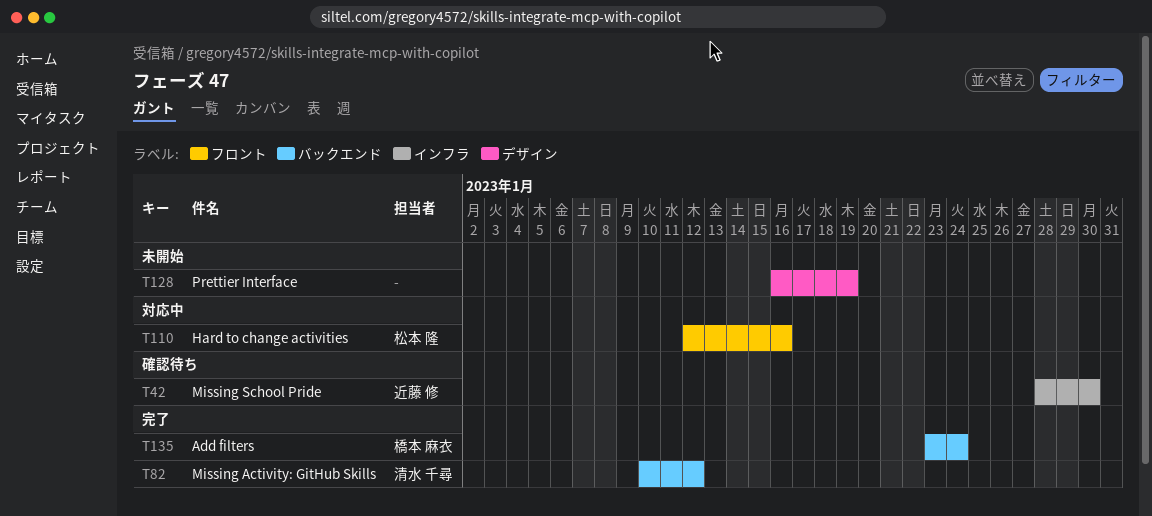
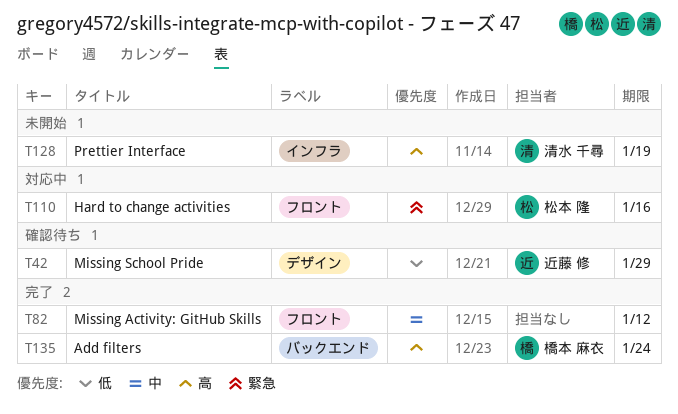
T42, label: インフラ -> デザイン
T42, due: Jan 30 -> Jan 29
T82, owner: 清水 千尋 -> none
T82, label: バックエンド -> フロント
T128, owner: none -> 清水 千尋
T128, label: デザイン -> インフラ

